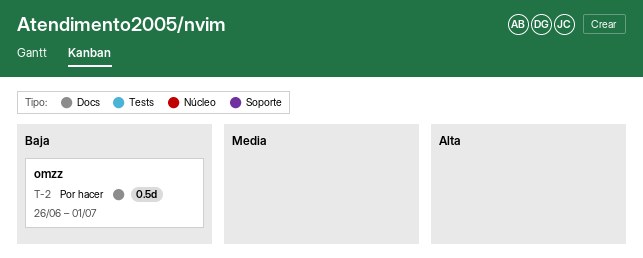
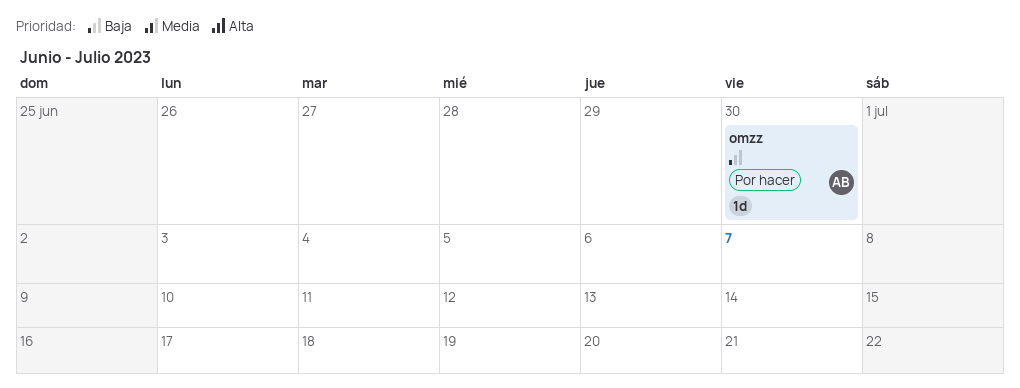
omzz, estimate: 0.5d -> 1d
omzz, due: Jul 1 -> Jun 30

